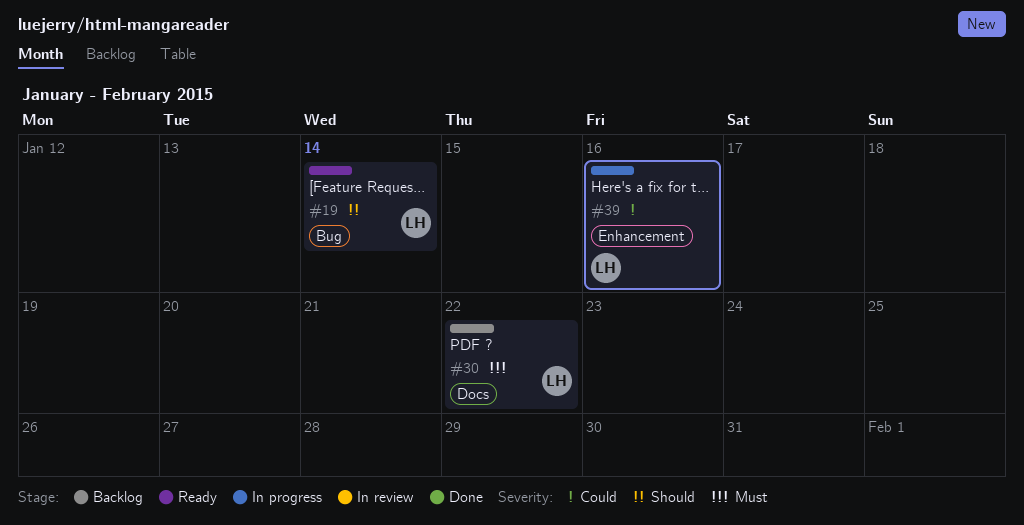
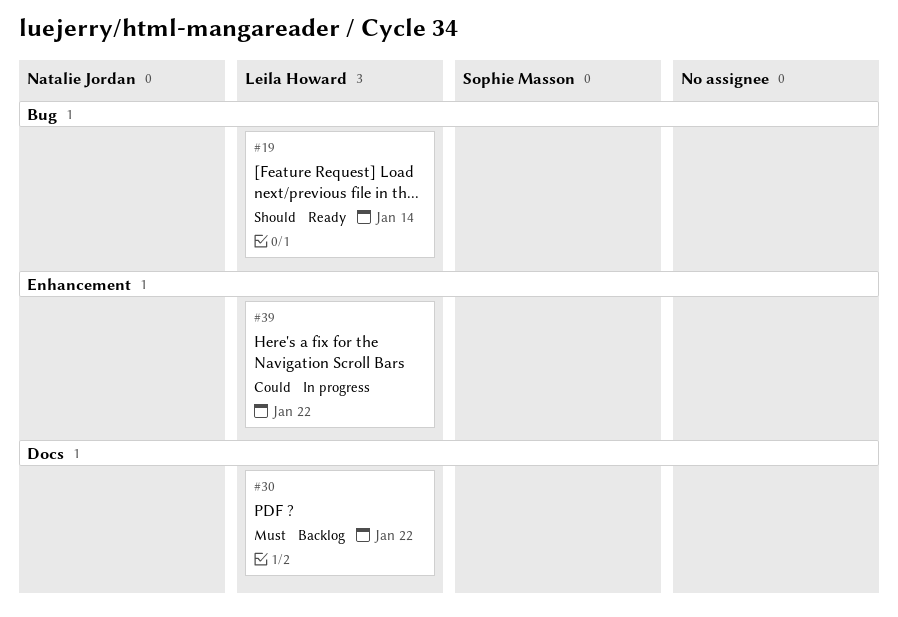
#39, due: Jan 16 -> Jan 22

